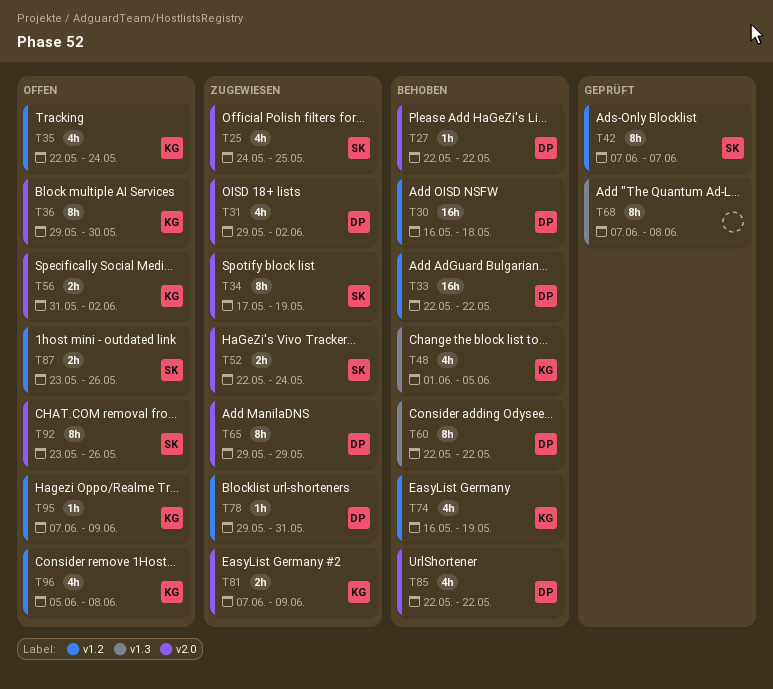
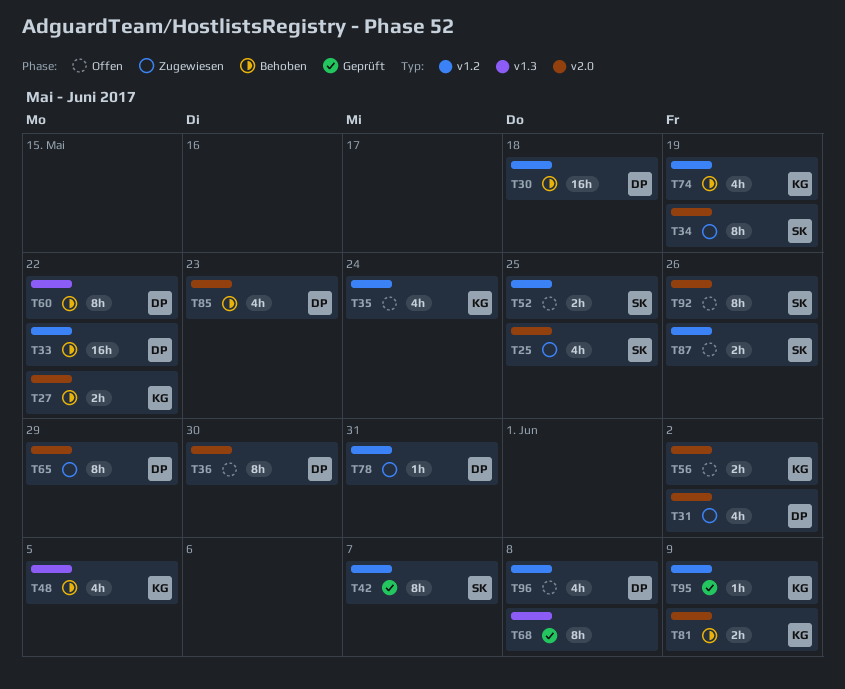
T27, owner: DP -> KG
T27, estimate: 1h -> 2h
T36, owner: KG -> DP
T52, status: Zugewiesen -> Offen
T52, label: v2.0 -> v1.2
T52, due: May 24 -> May 25
T81, status: Zugewiesen -> Behoben
T85, due: May 22 -> May 23
T95, status: Offen -> Geprüft
T96, owner: KG -> DP

